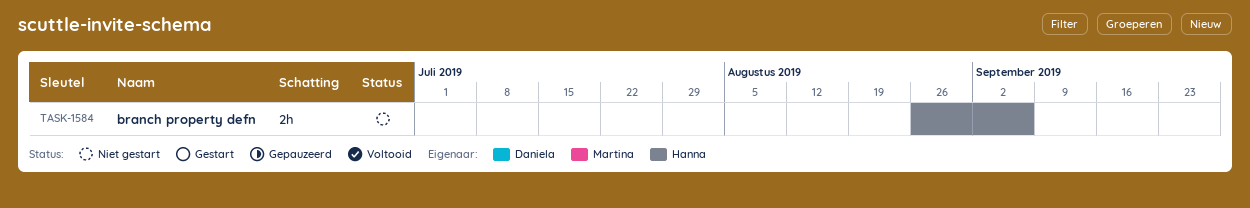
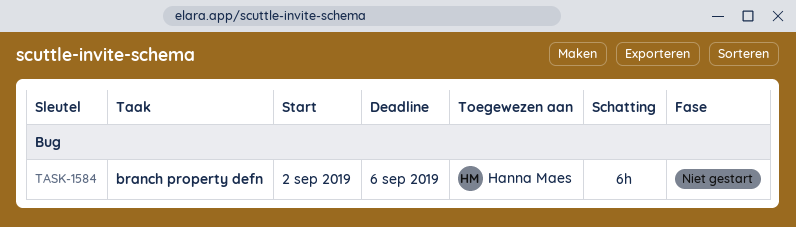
TASK-1584, estimate: 2h -> 6h
TASK-1584, start: Aug 26 -> Sep 2

